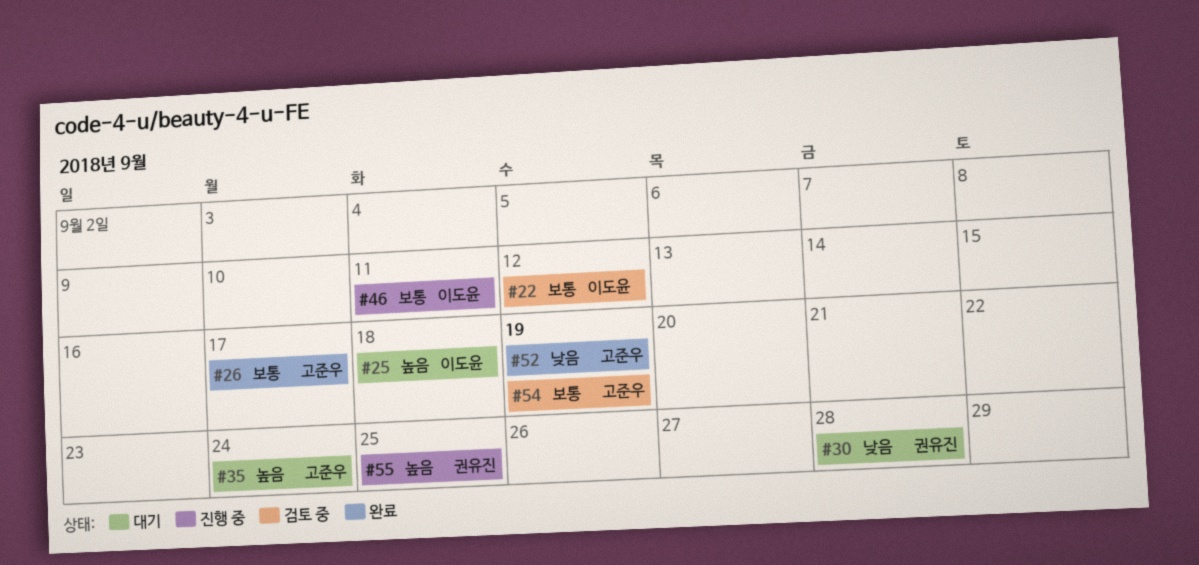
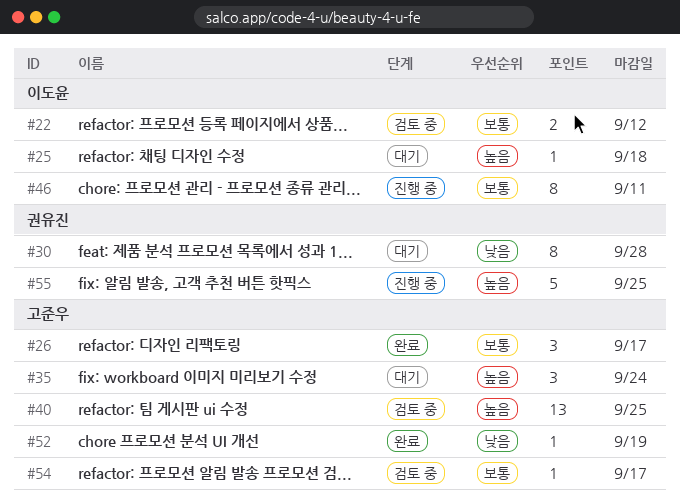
#40: none -> present
#54, due: Sep 19 -> Sep 17

